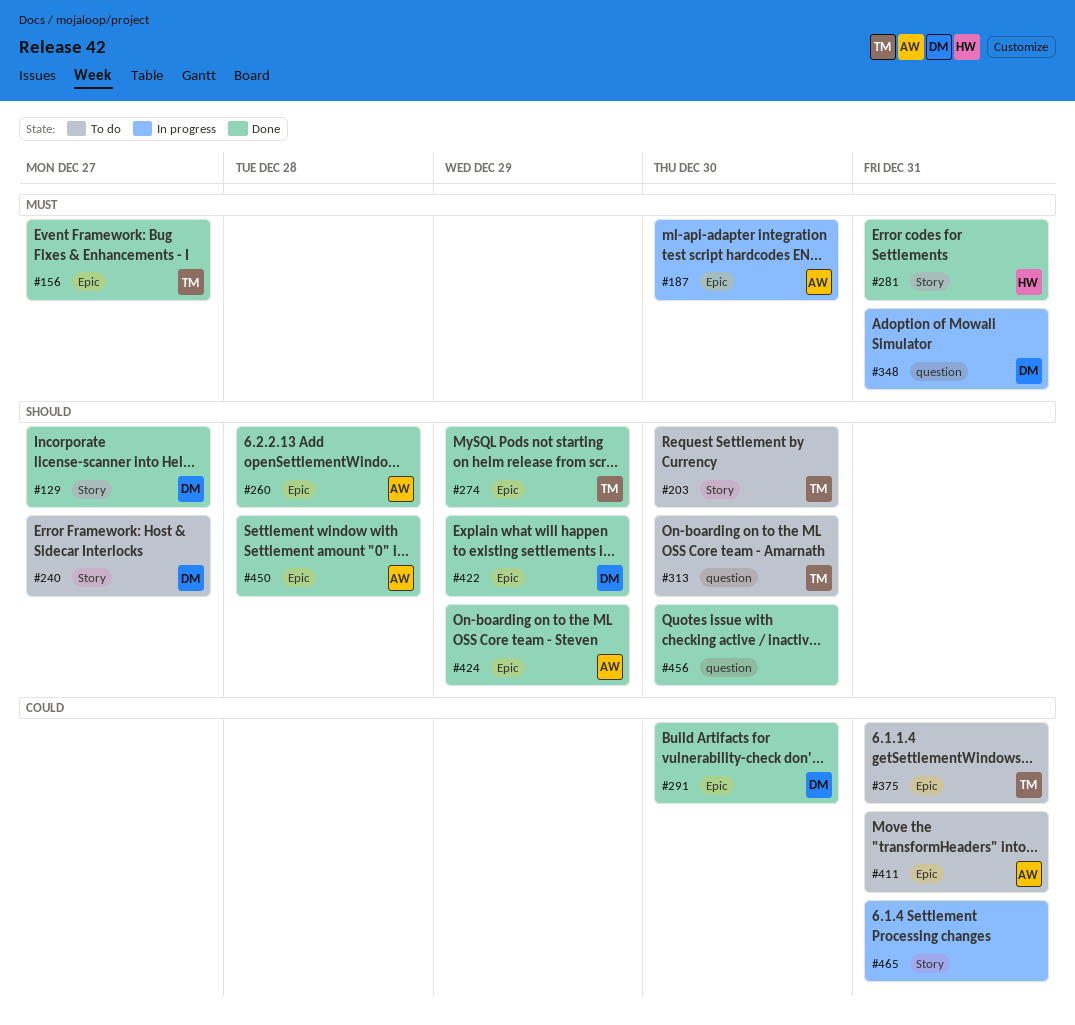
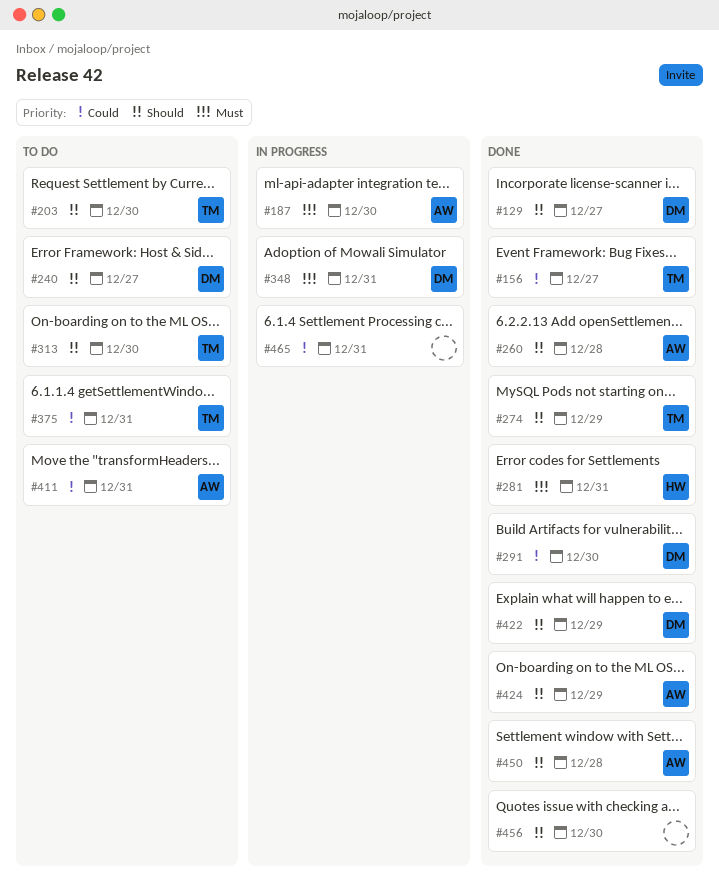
#156, priority: Must -> Could

